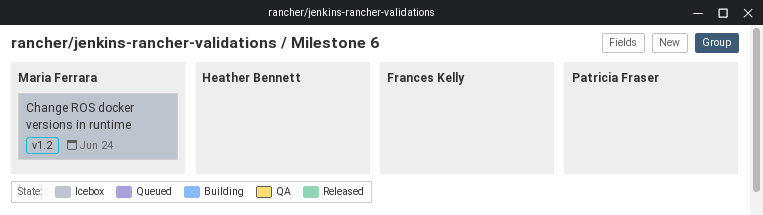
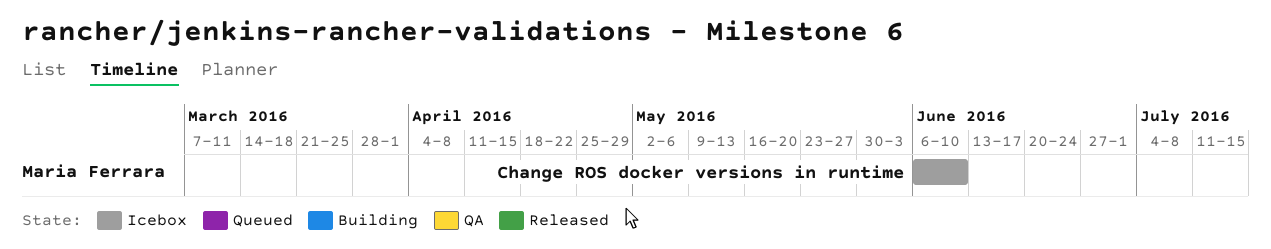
Change ROS docker versions in runtime, due: Jun 24 -> Jun 10

